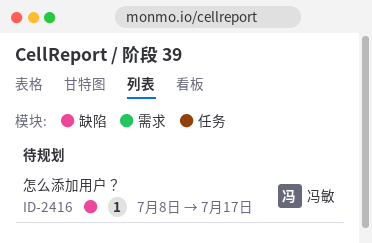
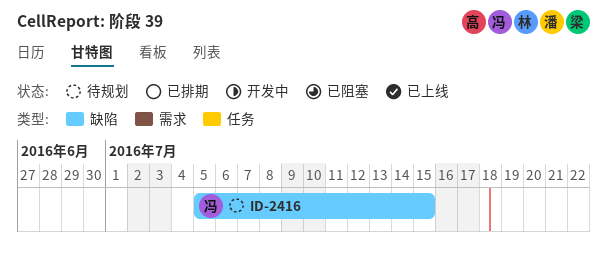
ID-2416, start: Jul 8 -> Jul 5
ID-2416, due: Jul 17 -> Jul 15

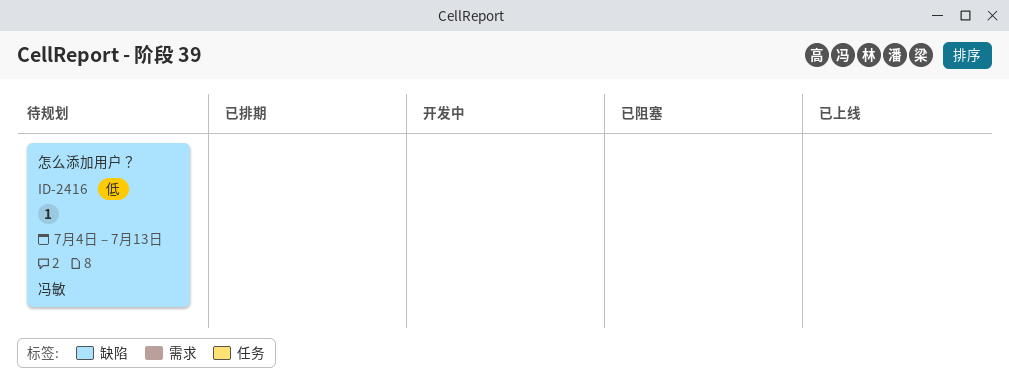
ID-2416, start: Jul 5 -> Jul 4
ID-2416, due: Jul 15 -> Jul 13

